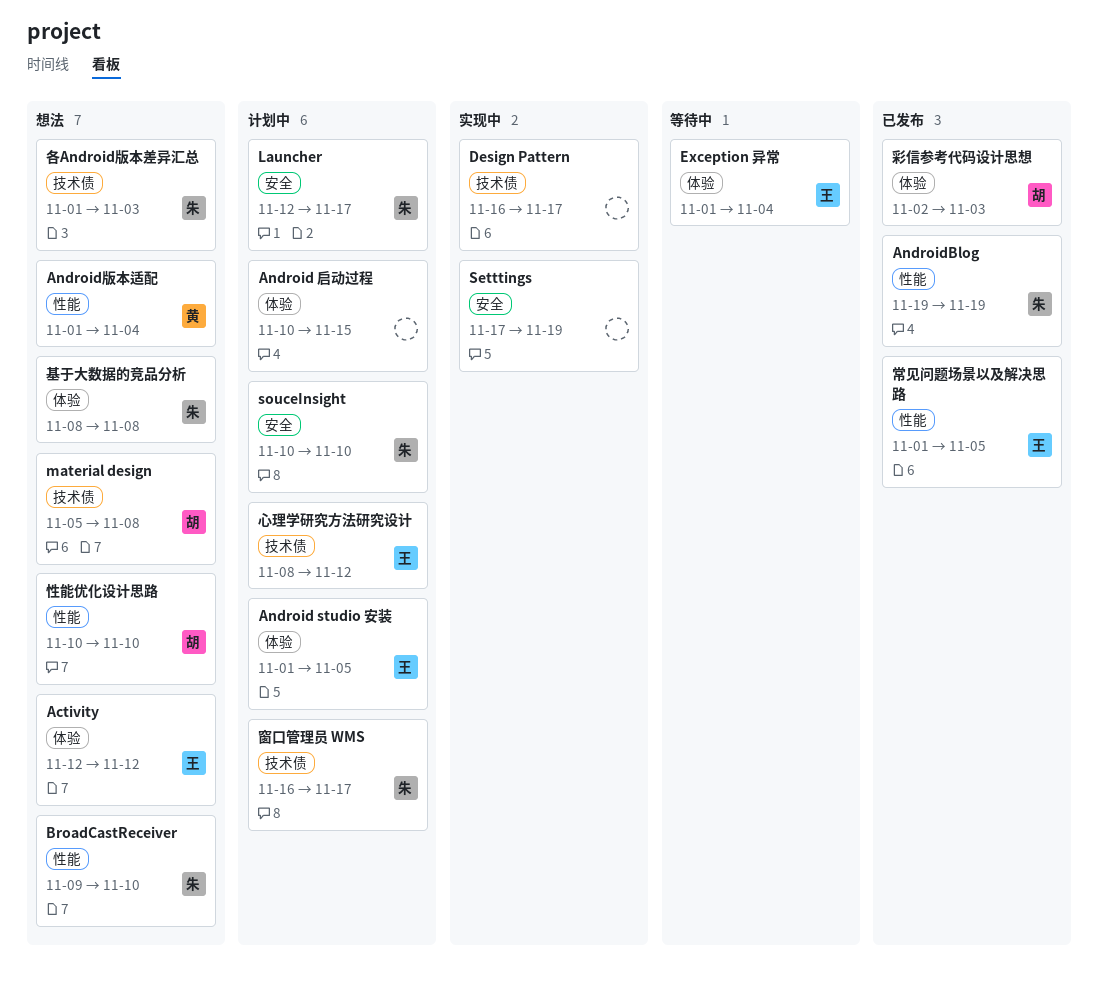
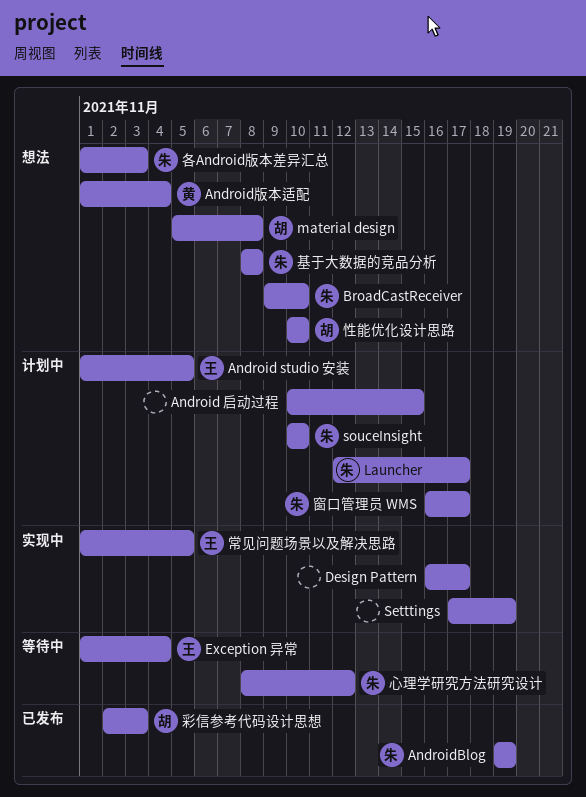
Activity: present -> none
常见问题场景以及解决思路, status: 已发布 -> 实现中
心理学研究方法研究设计, status: 计划中 -> 等待中
心理学研究方法研究设计, owner: 王 -> 朱

